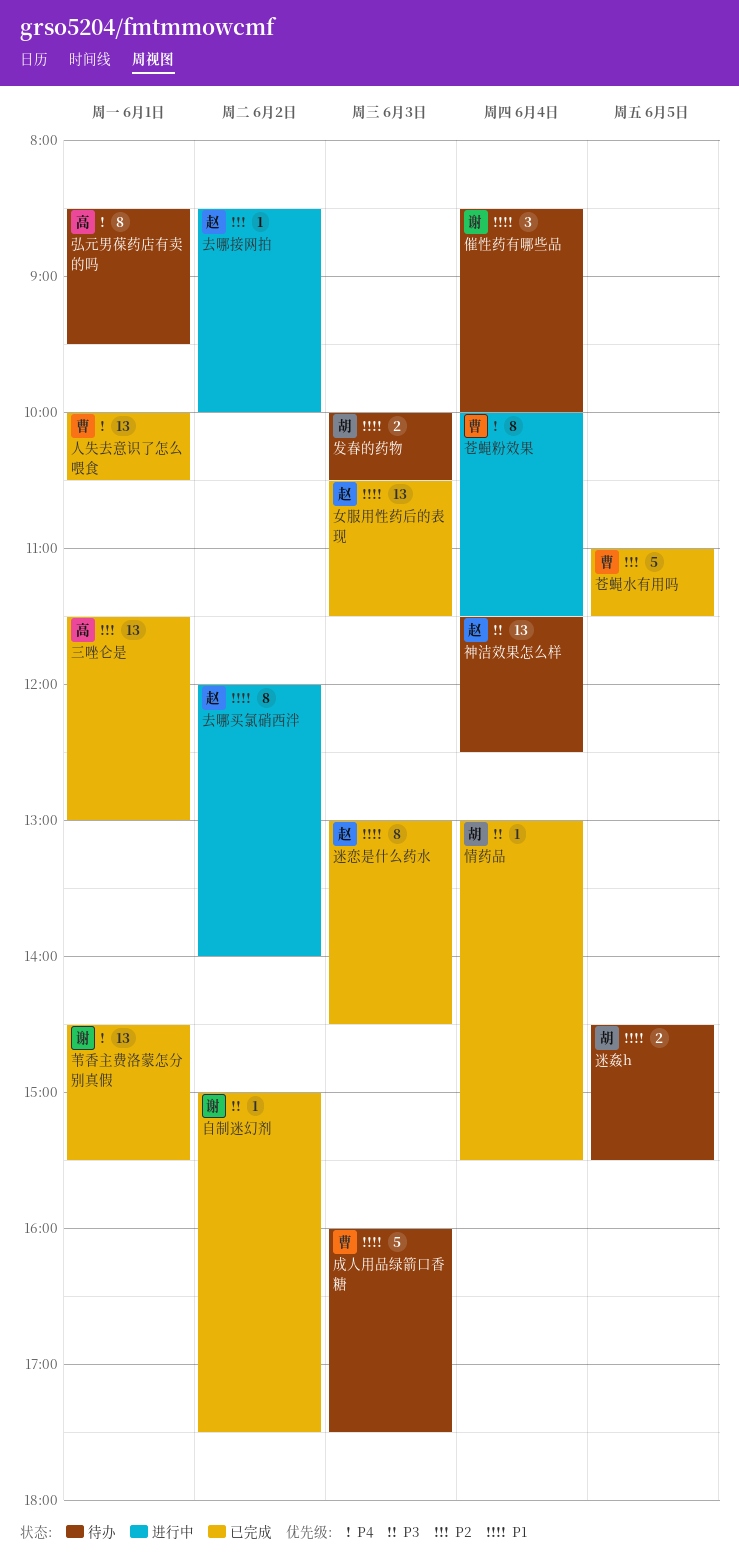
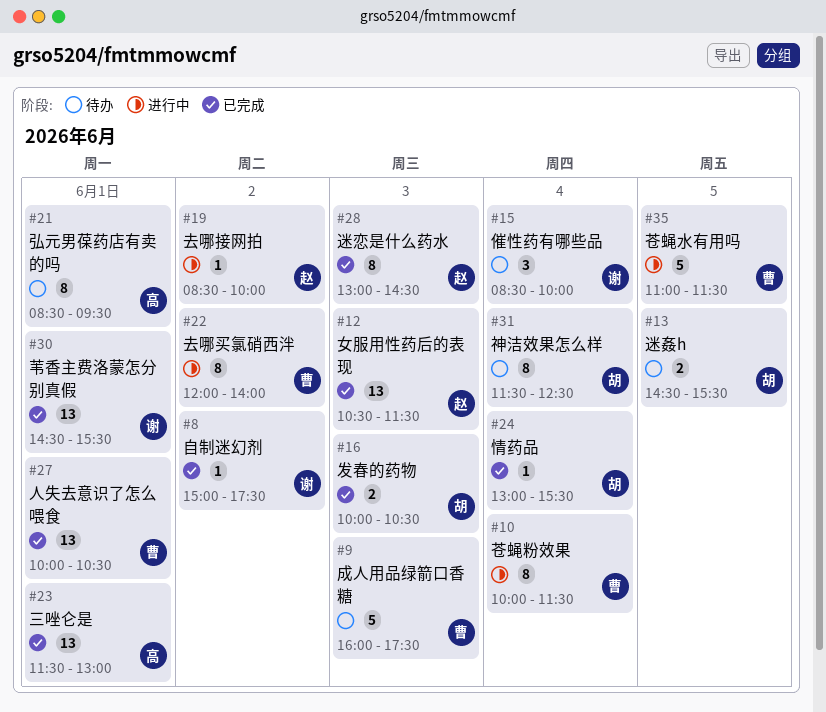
去哪买氯硝西泮, owner: 赵 -> 曹
发春的药物, status: 待办 -> 已完成
神洁效果怎么样, owner: 赵 -> 胡
神洁效果怎么样, estimate: 13 -> 8
苍蝇水有用吗, status: 已完成 -> 进行中

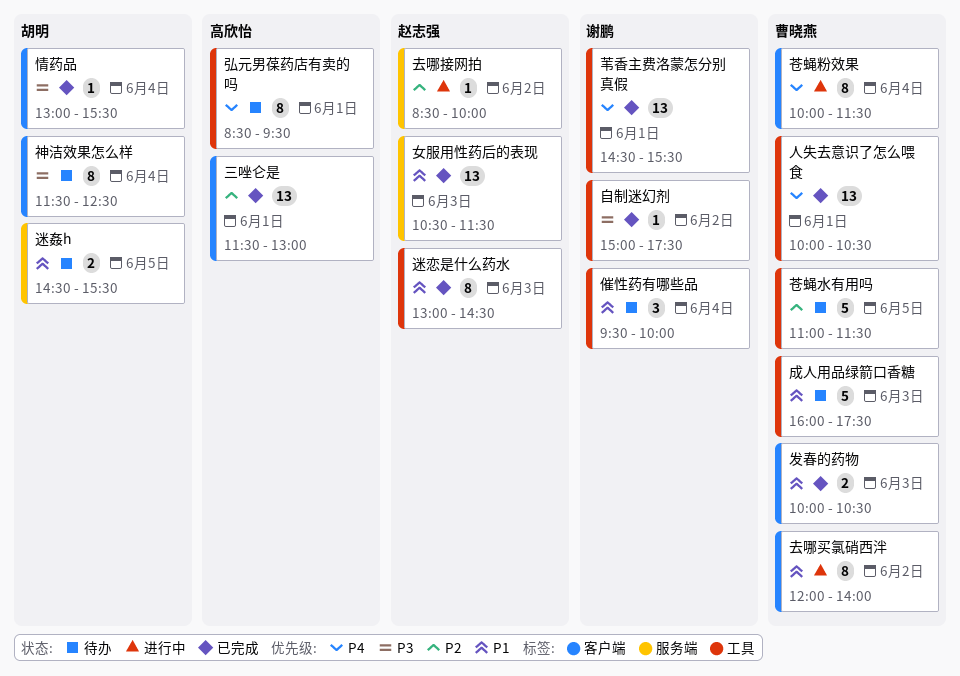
催性药有哪些品, begins: 08:30 -> 09:30
发春的药物, owner: 胡明 -> 曹晓燕
苍蝇水有用吗, status: 进行中 -> 待办

